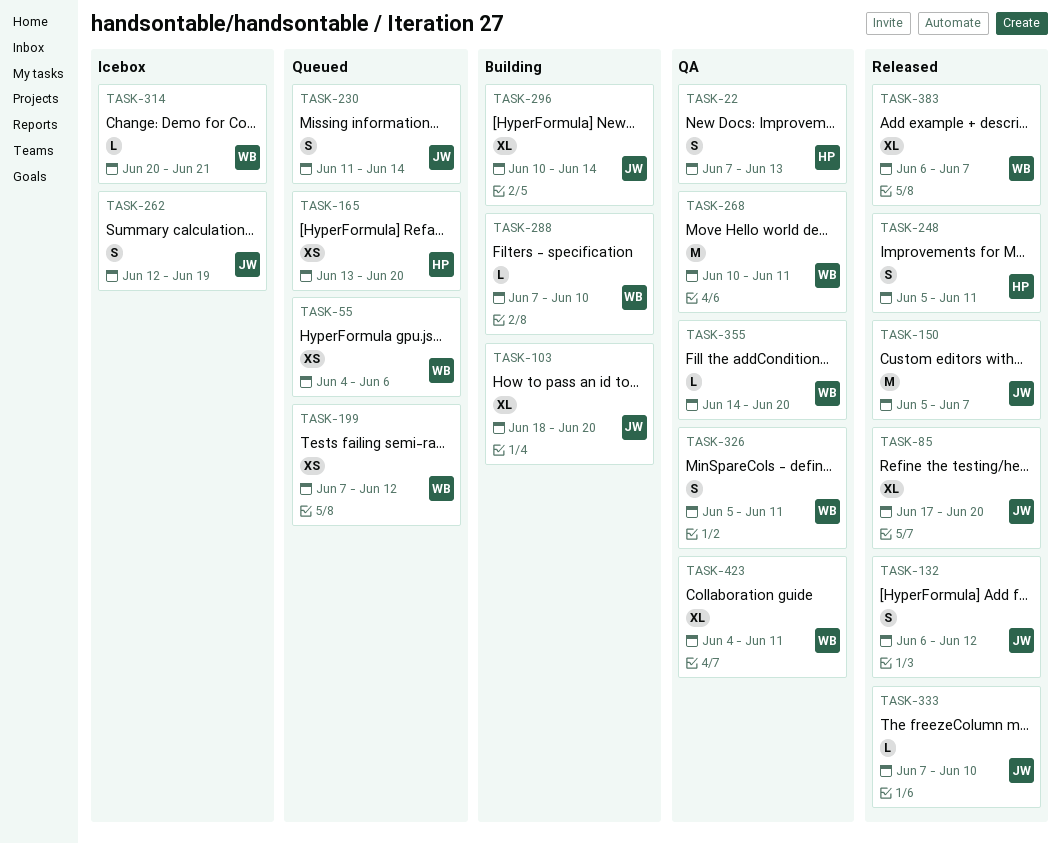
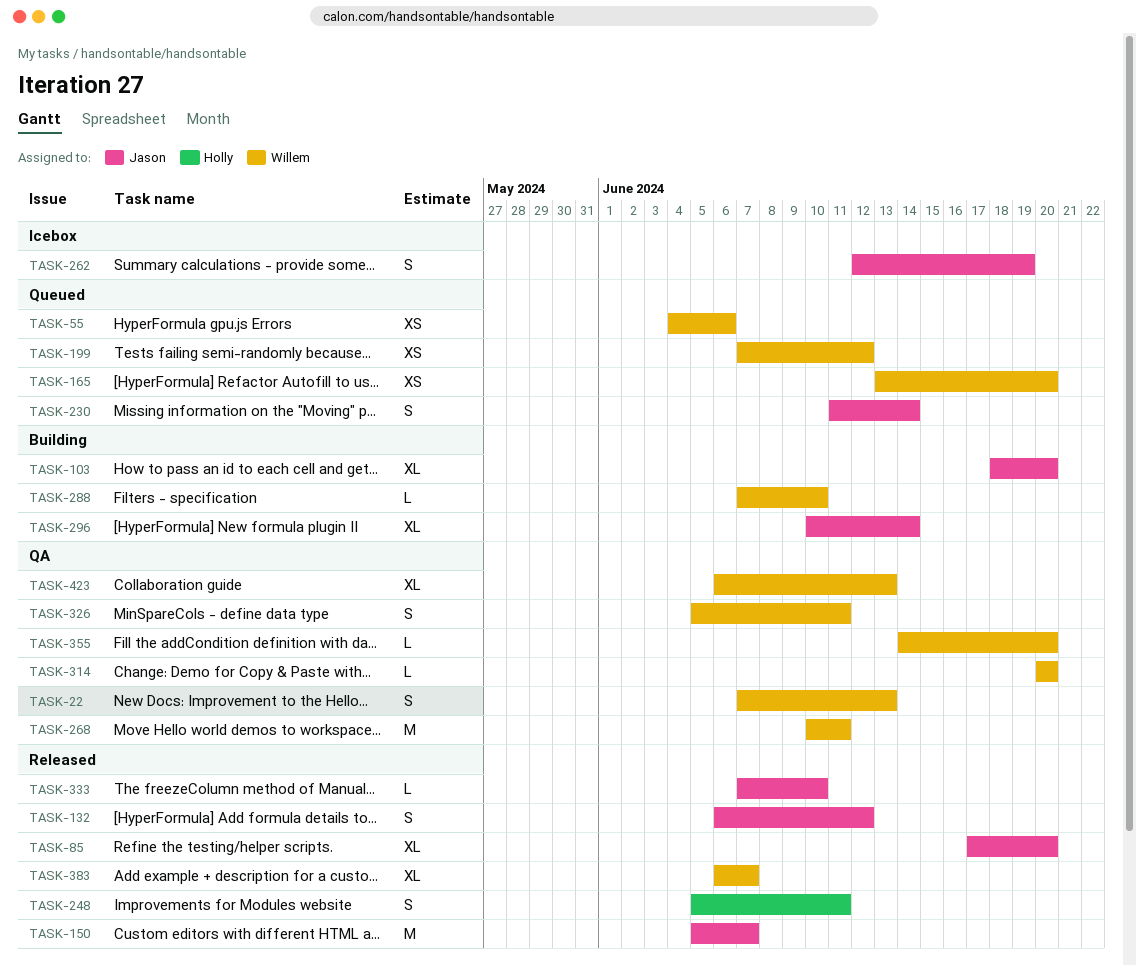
TASK-22, owner: Holly -> Willem
TASK-165, owner: Holly -> Willem
TASK-314, status: Icebox -> QA
TASK-314, due: Jun 21 -> Jun 20
TASK-423, start: Jun 4 -> Jun 6
TASK-423, due: Jun 11 -> Jun 13

